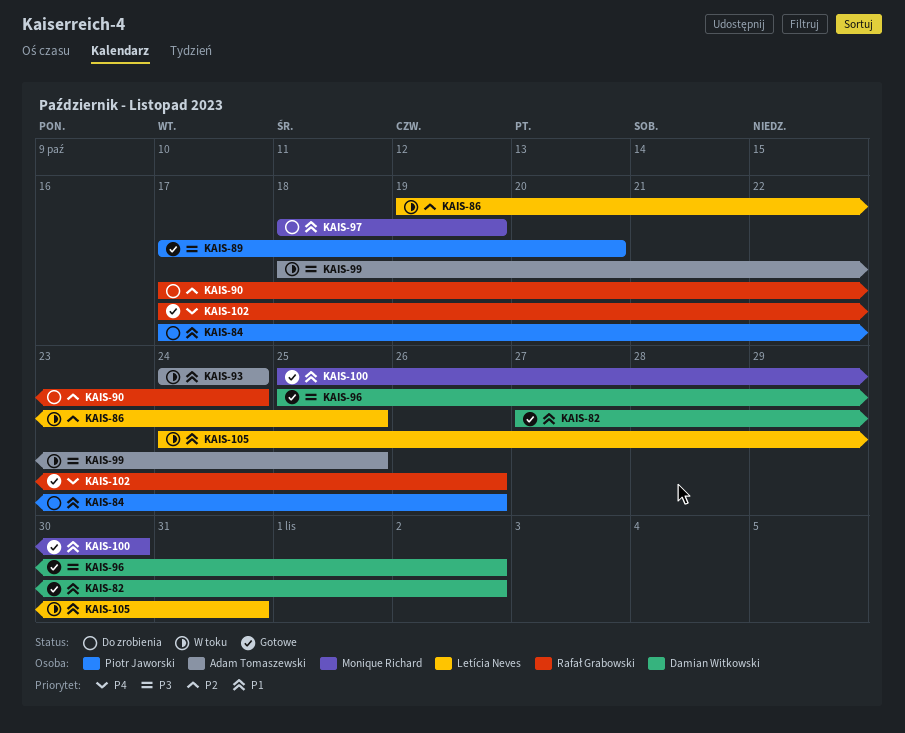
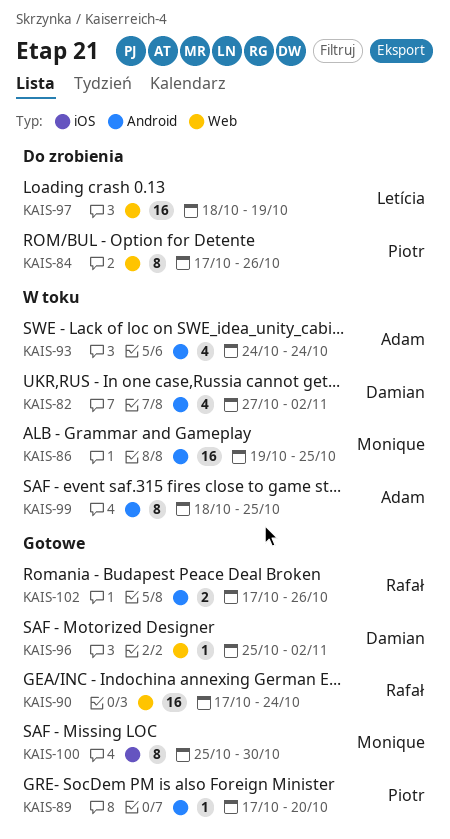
KAIS-82, status: Gotowe -> W toku
KAIS-86, owner: Letícia Neves -> Monique Richard
KAIS-90, status: Do zrobienia -> Gotowe
KAIS-97, owner: Monique Richard -> Letícia Neves
KAIS-105: present -> none

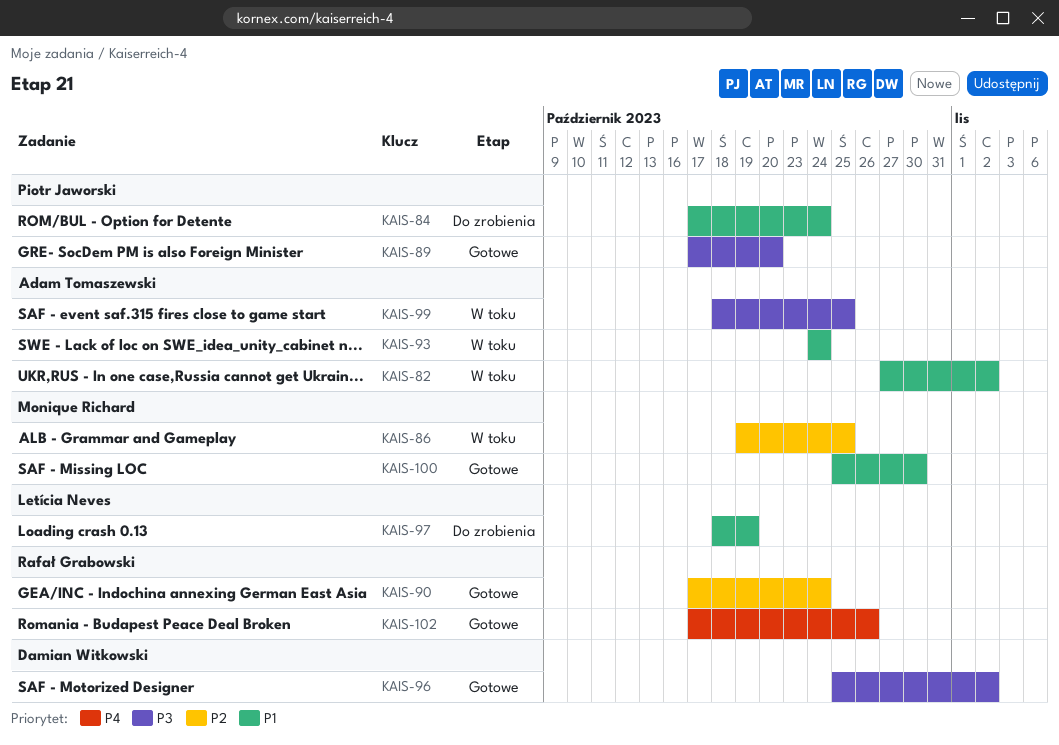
KAIS-82, owner: Damian Witkowski -> Adam Tomaszewski
KAIS-84, due: Oct 26 -> Oct 24

